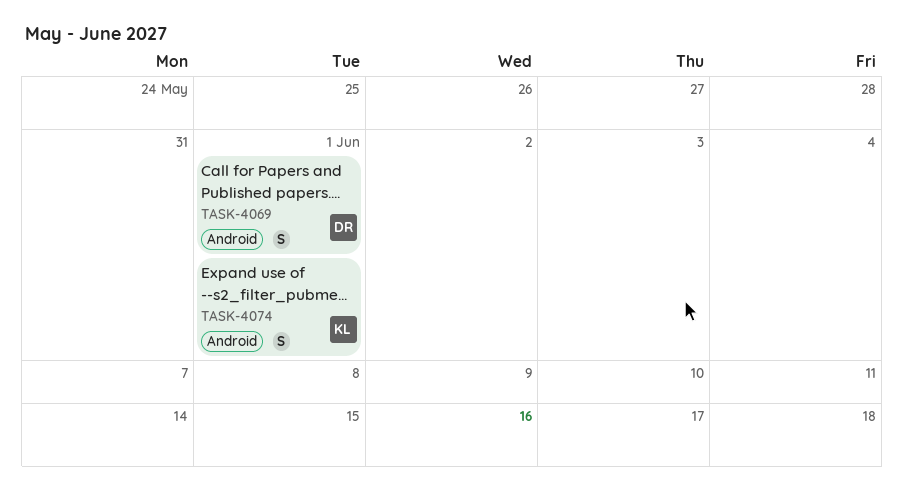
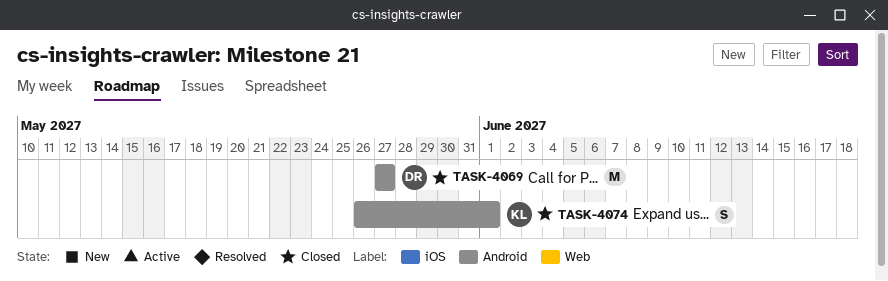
TASK-4069, estimate: S -> M
TASK-4069, due: Jun 1 -> May 27

